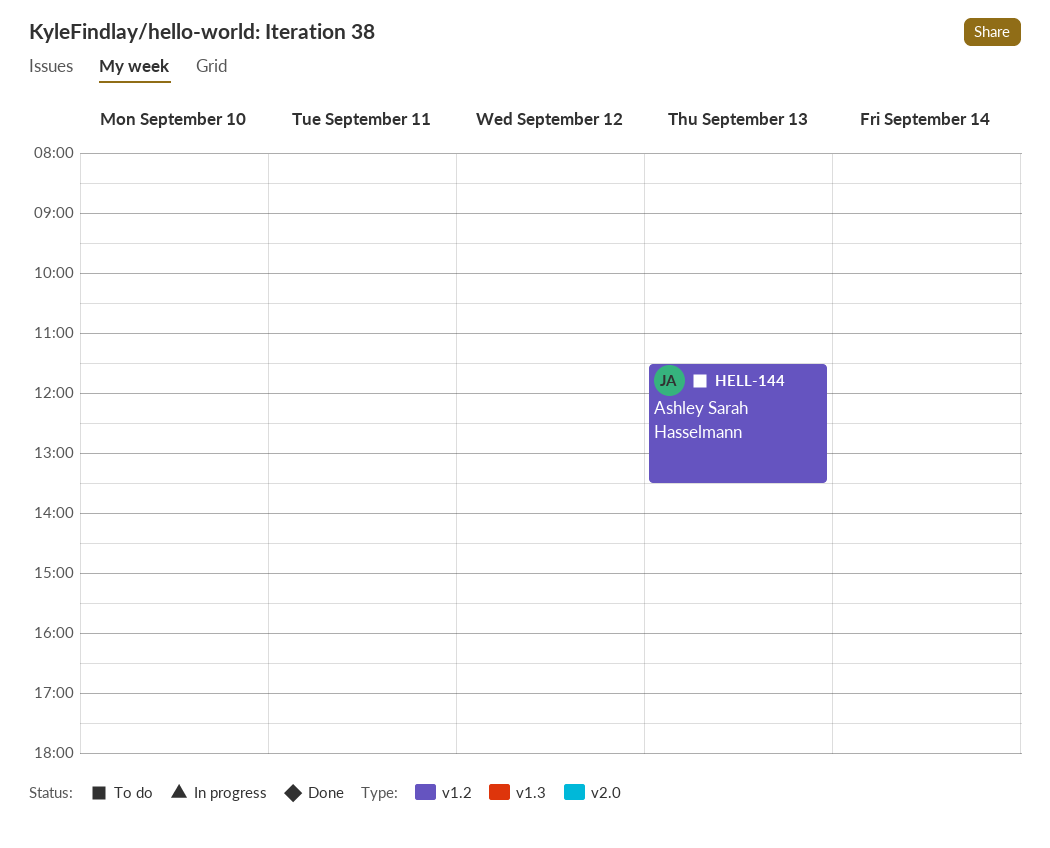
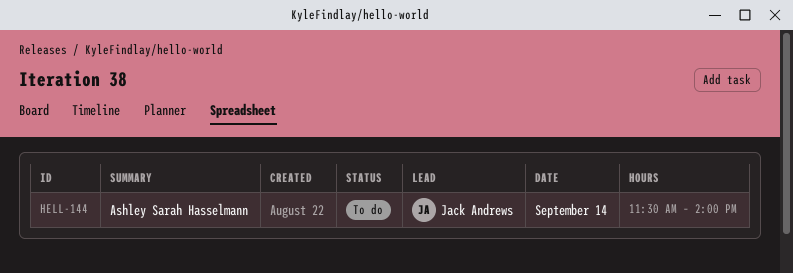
HELL-144, day: Sep 13 -> Sep 14
HELL-144, ends: 13:30 -> 14:00

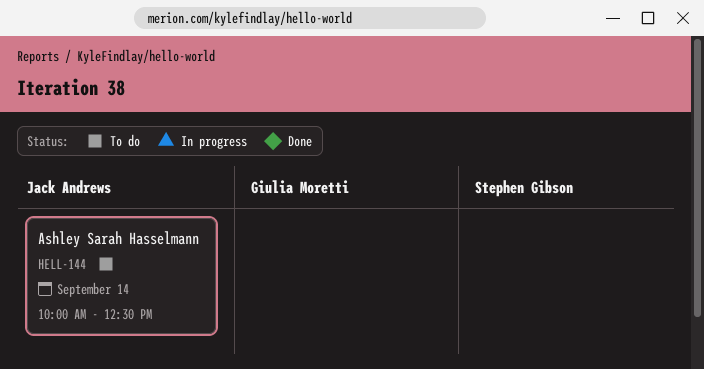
HELL-144, begins: 11:30 -> 10:00
HELL-144, ends: 14:00 -> 12:30

